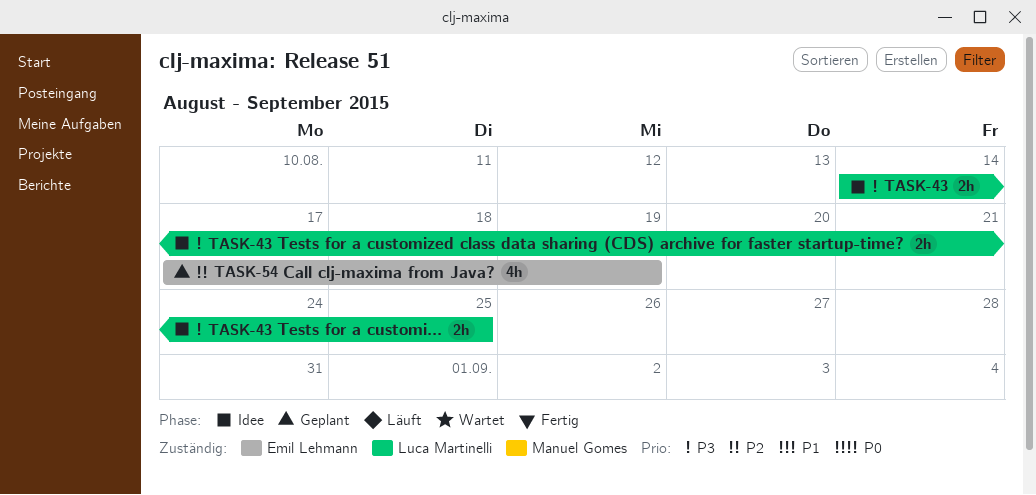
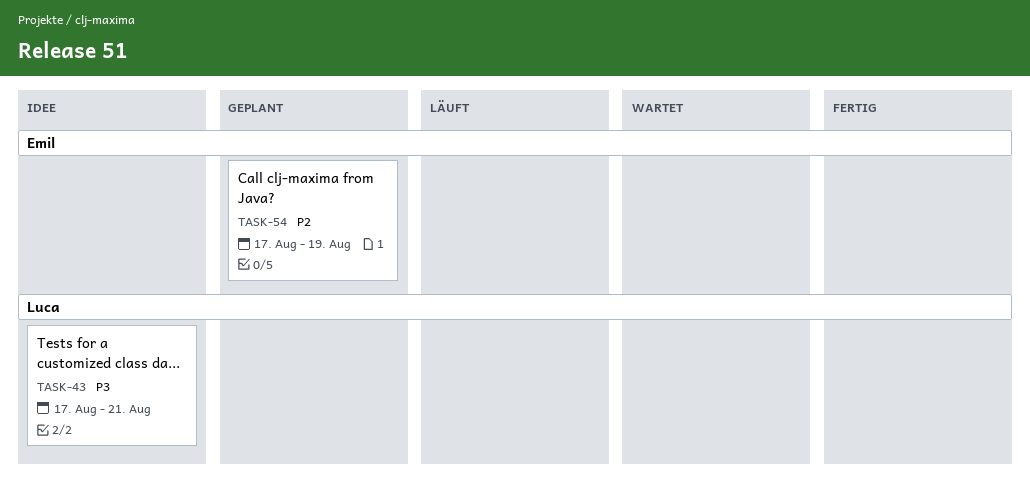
TASK-43, start: Aug 14 -> Aug 17
TASK-43, due: Aug 25 -> Aug 21

